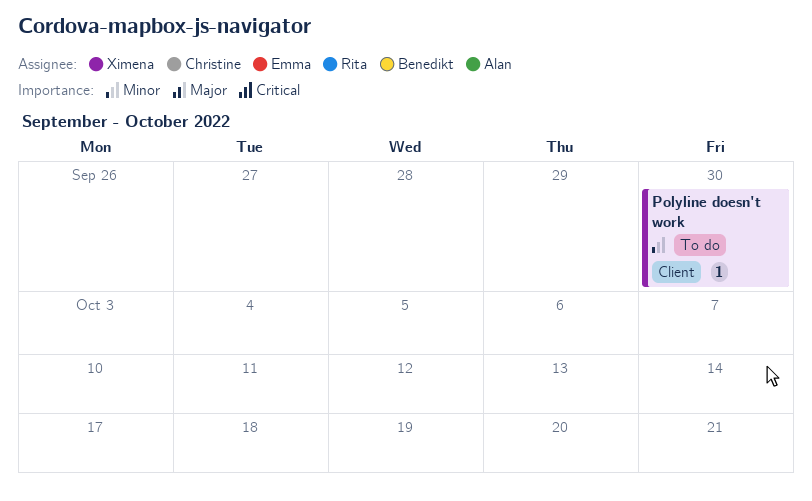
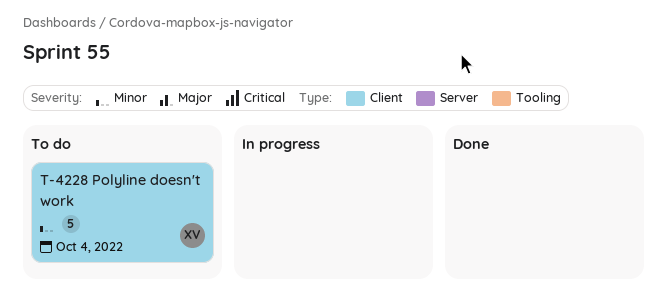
Polyline doesn't work, estimate: 1 -> 5
Polyline doesn't work, due: Sep 30 -> Oct 4

